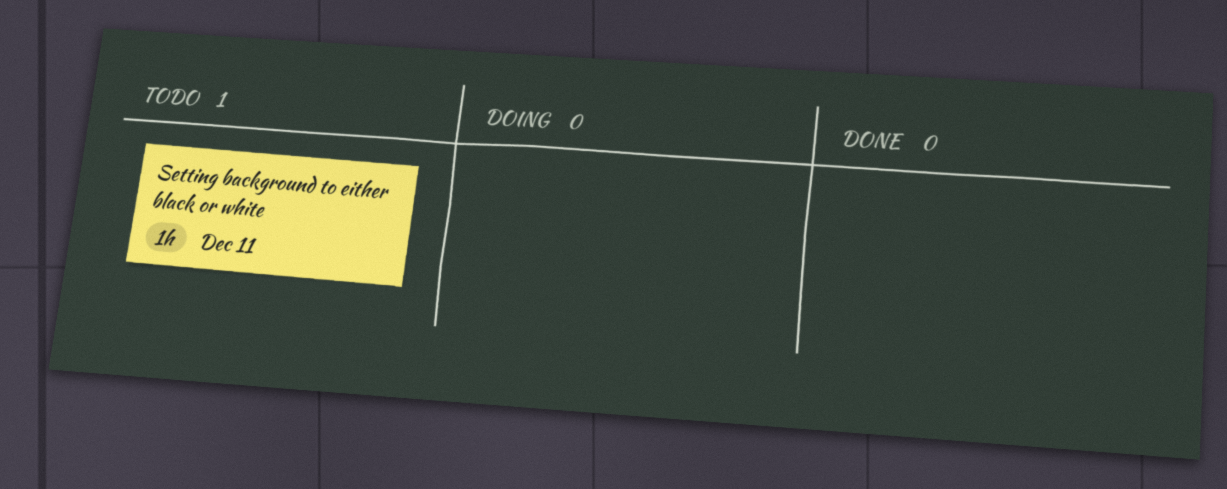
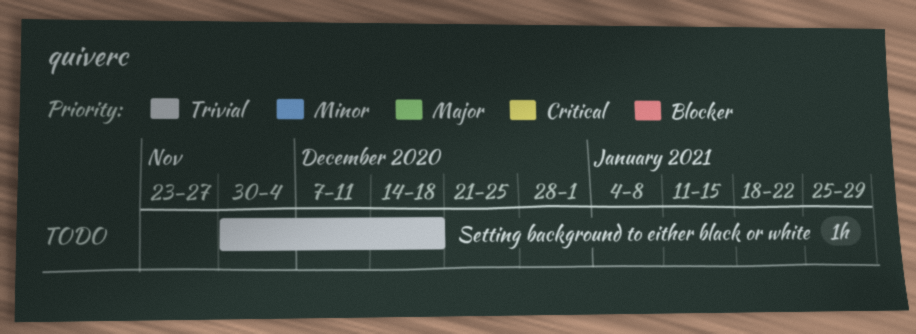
Setting background to either black or white, due: Dec 11 -> Dec 18

